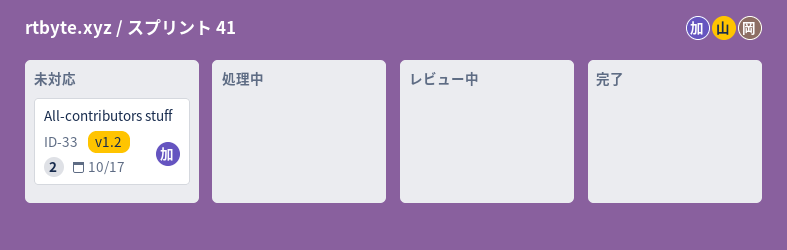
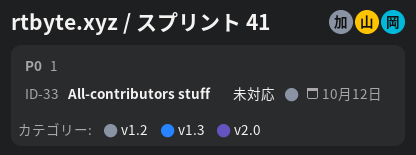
ID-33, due: Oct 17 -> Oct 12

